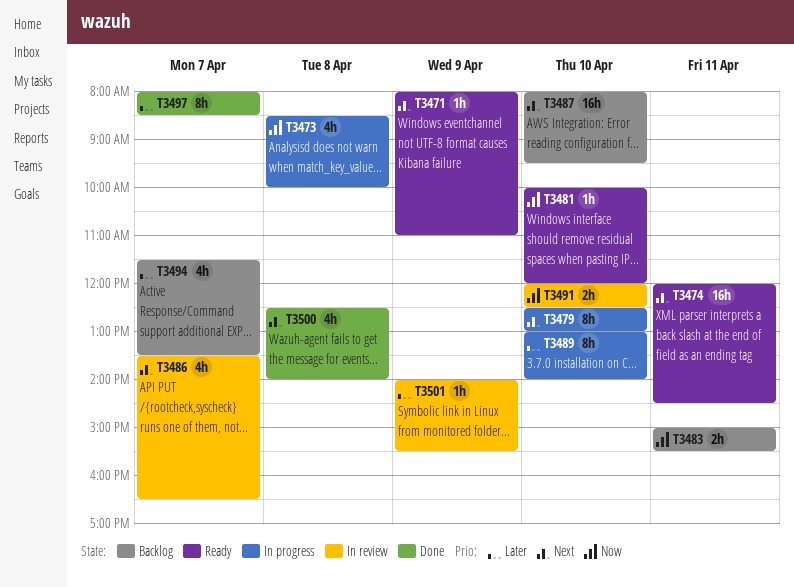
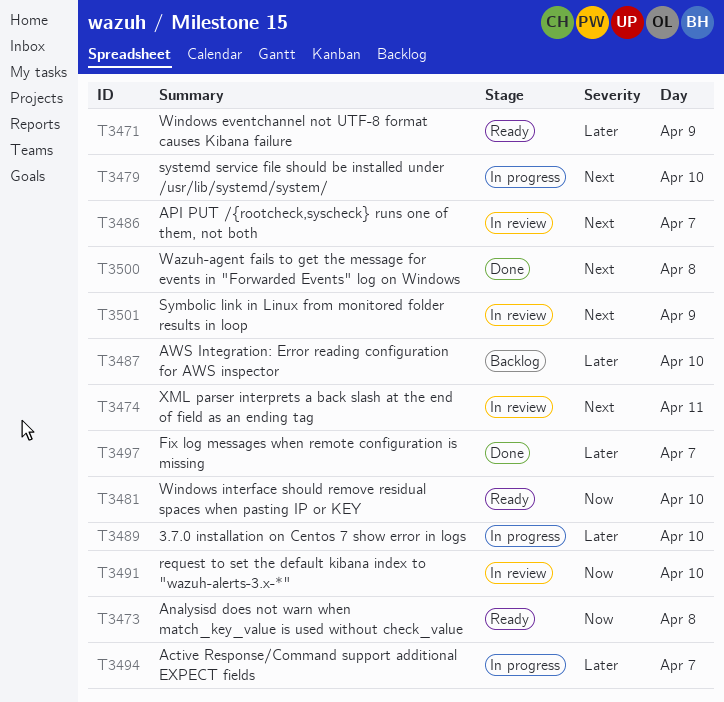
T3471, priority: Next -> Later
T3473, status: In progress -> Ready
T3474, status: Ready -> In review
T3483: present -> none
T3487, priority: Next -> Later
T3494, status: Backlog -> In progress
T3501, priority: Later -> Next

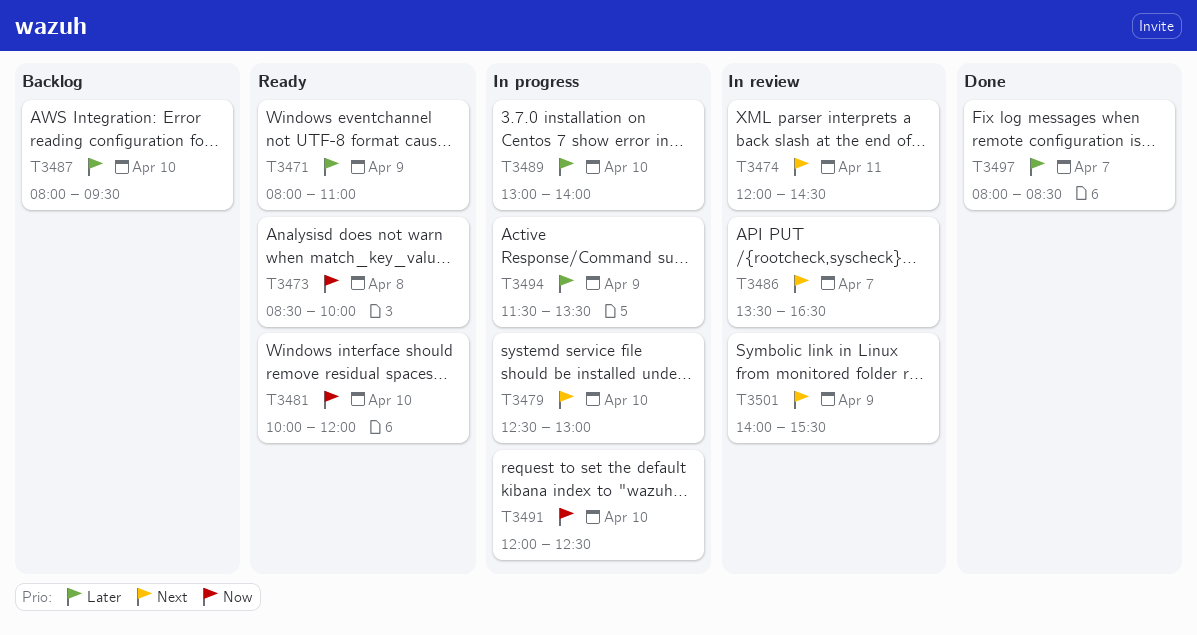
T3491, status: In review -> In progress
T3494, day: Apr 7 -> Apr 9
T3500: present -> none

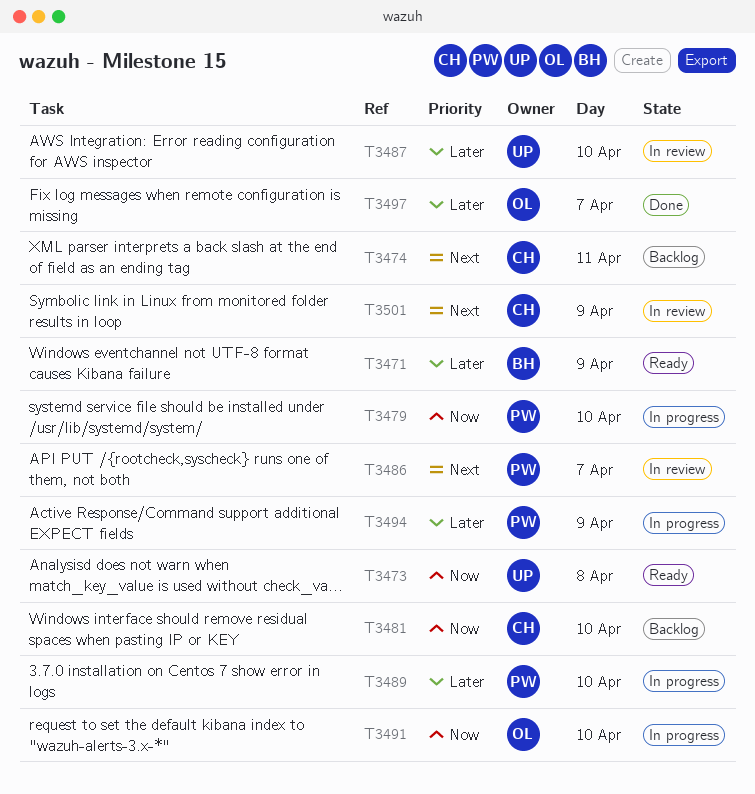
T3474, status: In review -> Backlog
T3479, priority: Next -> Now
T3481, status: Ready -> Backlog
T3487, status: Backlog -> In review

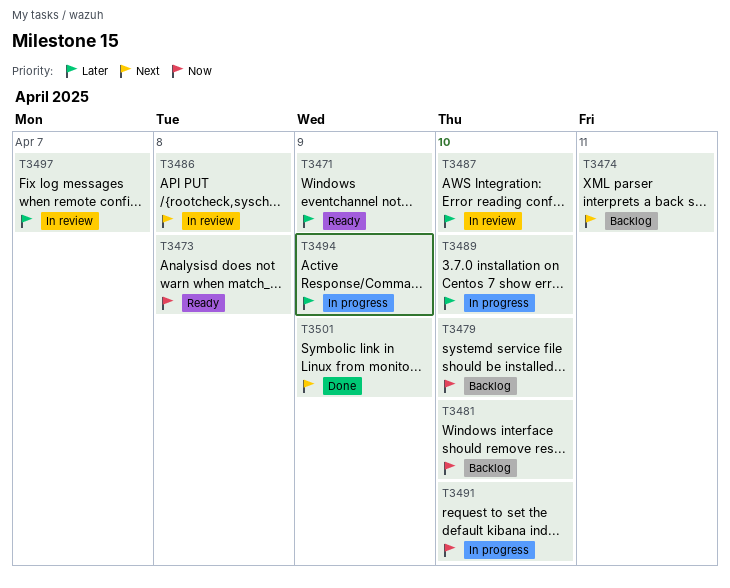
T3479, status: In progress -> Backlog
T3486, day: Apr 7 -> Apr 8
T3497, status: Done -> In review
T3501, status: In review -> Done

